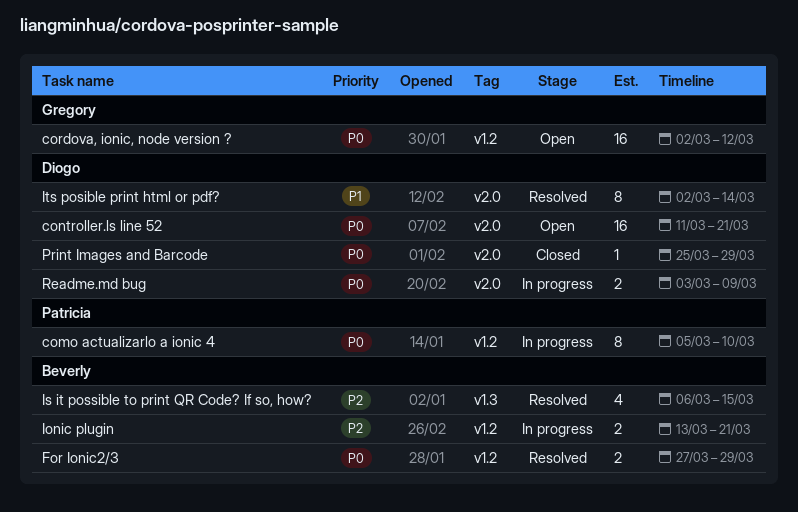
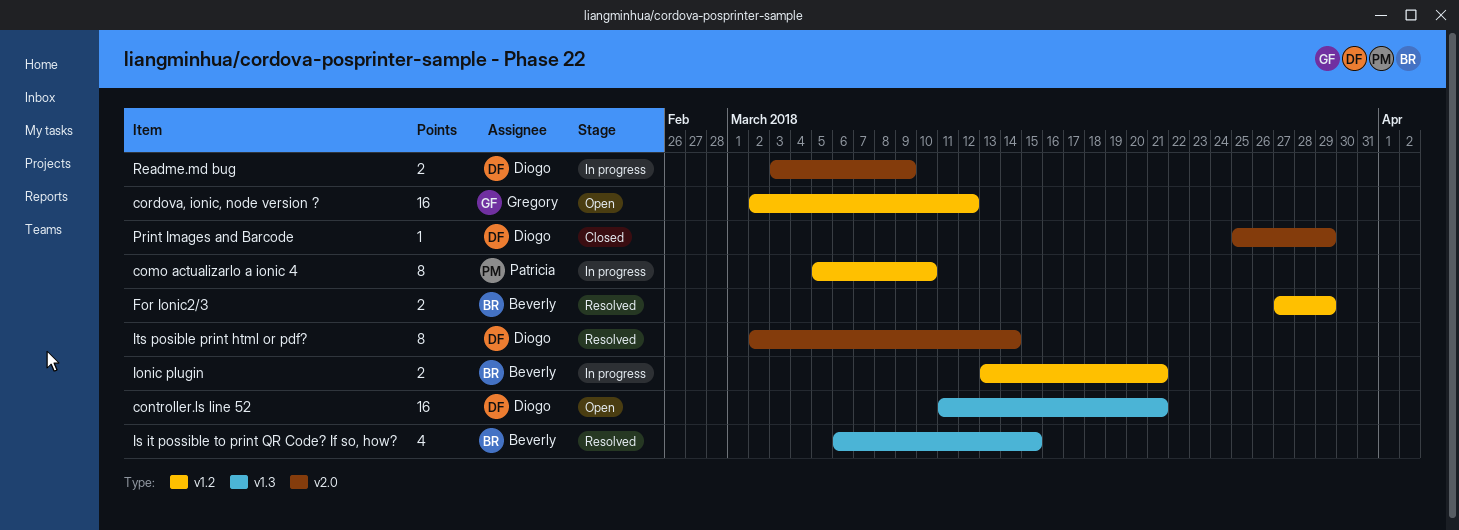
controller.ls line 52, label: v2.0 -> v1.3

